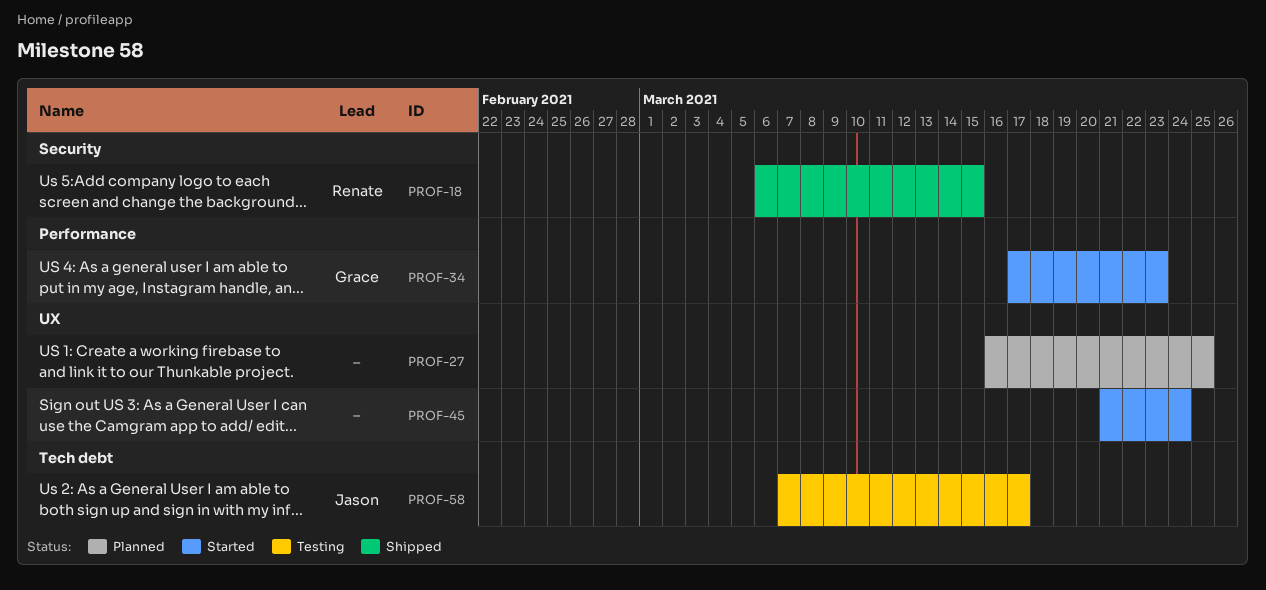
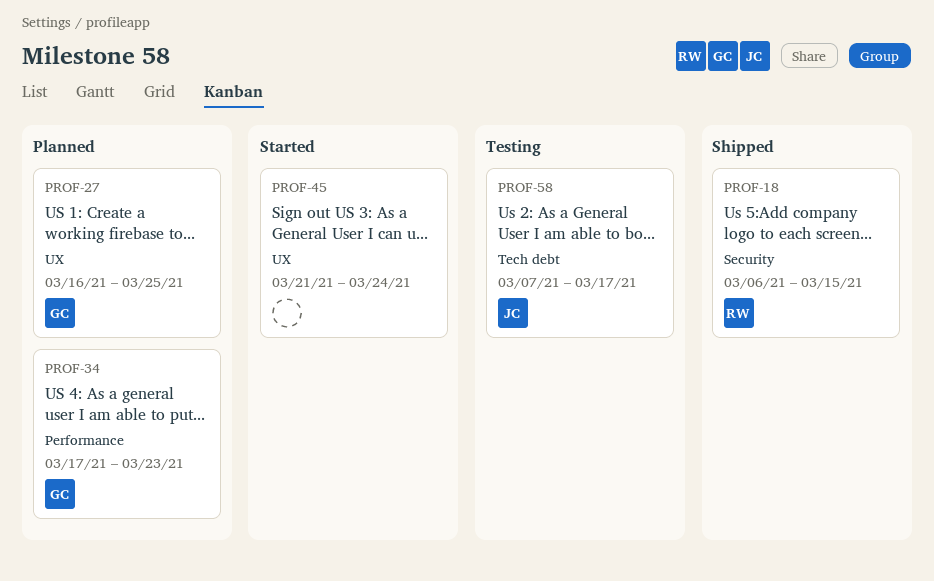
PROF-27, owner: none -> Grace
PROF-34, status: Started -> Planned

